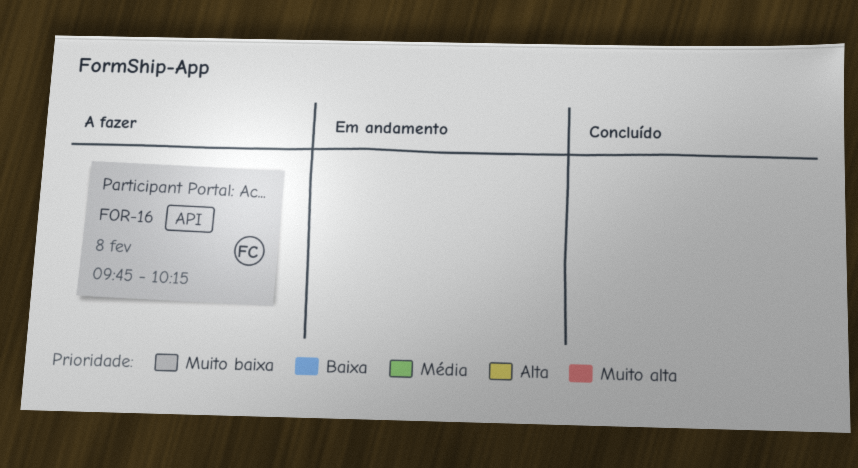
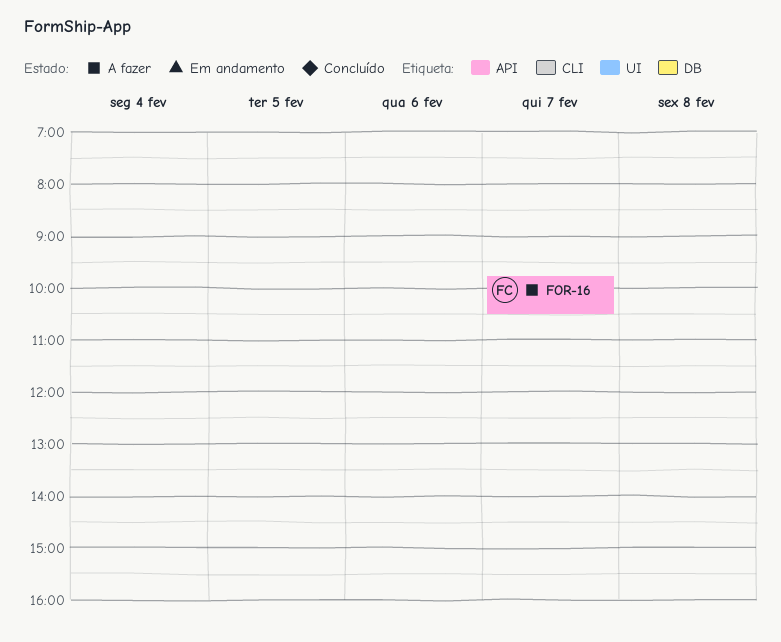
FOR-16, day: Feb 8 -> Feb 7
FOR-16, ends: 10:15 -> 10:30

